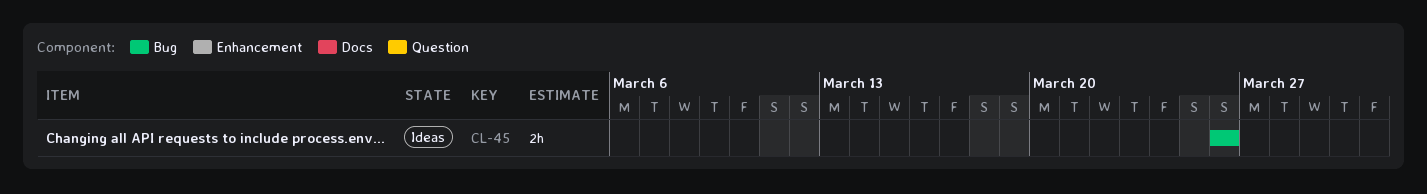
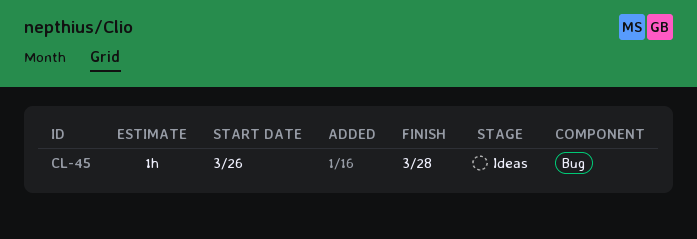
CL-45, estimate: 2h -> 1h
CL-45, due: Mar 26 -> Mar 28

